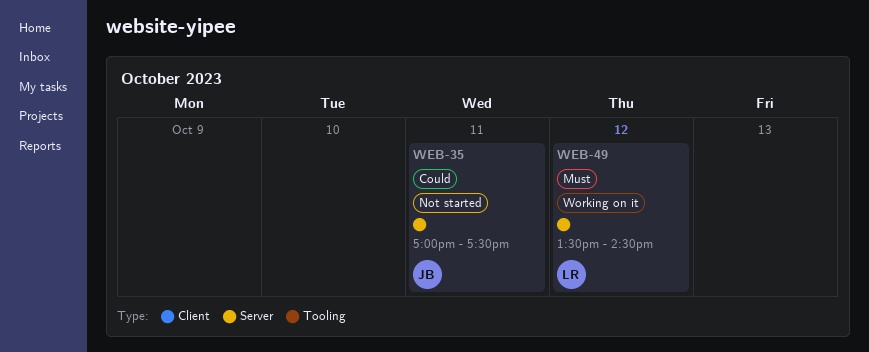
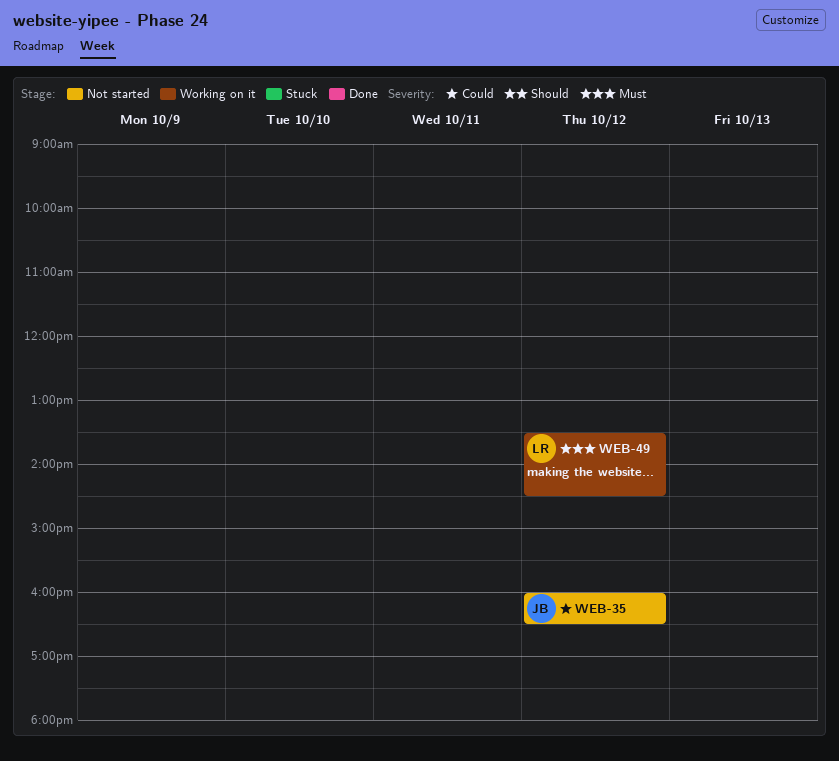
WEB-35, day: Oct 11 -> Oct 12
WEB-35, begins: 17:00 -> 16:00
WEB-35, ends: 17:30 -> 16:30

